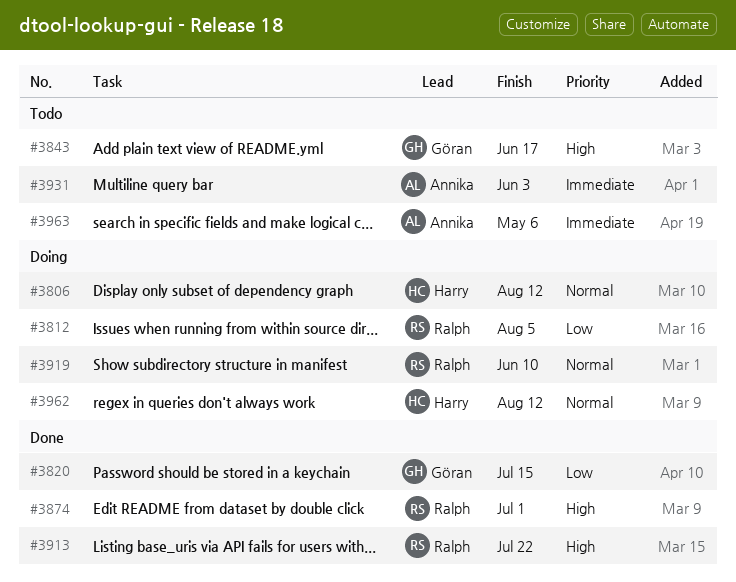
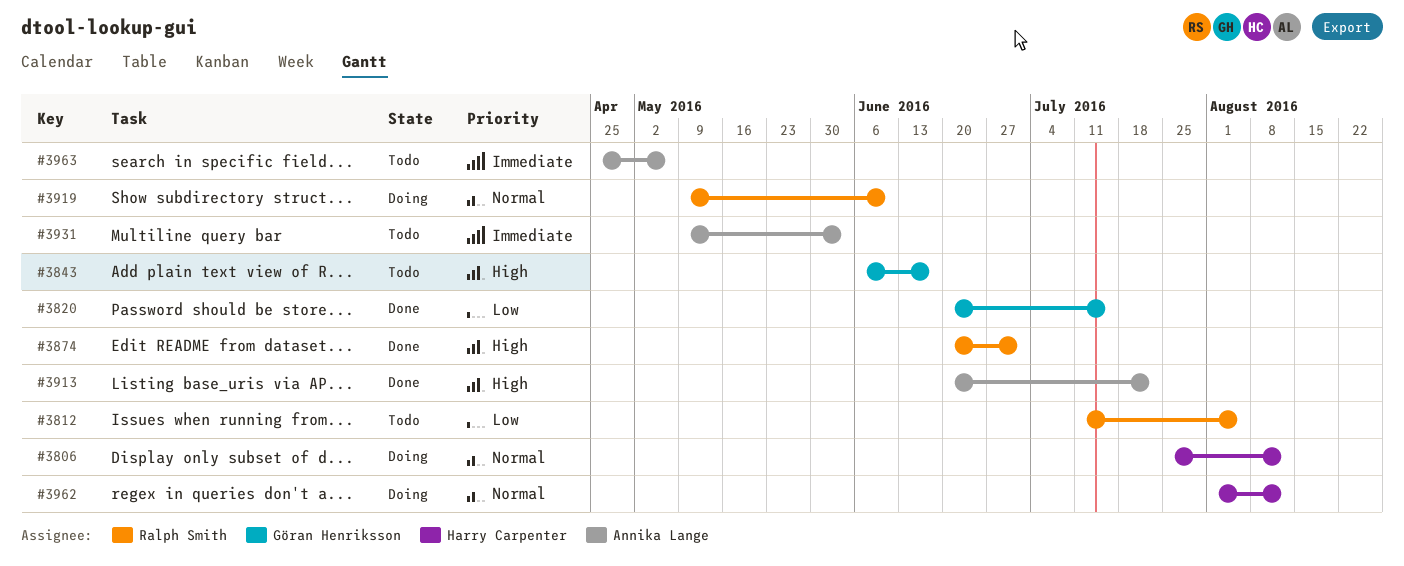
#3812, status: Doing -> Todo
#3913, owner: Ralph Smith -> Annika Lange

